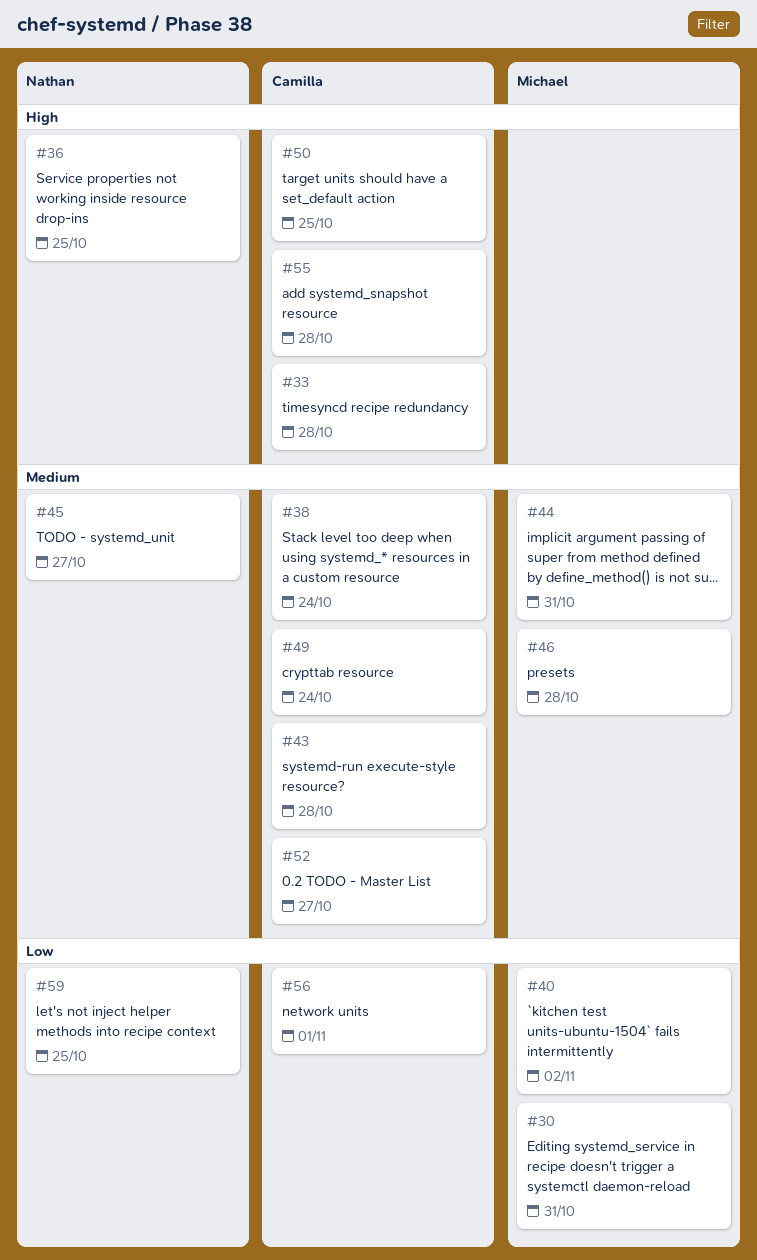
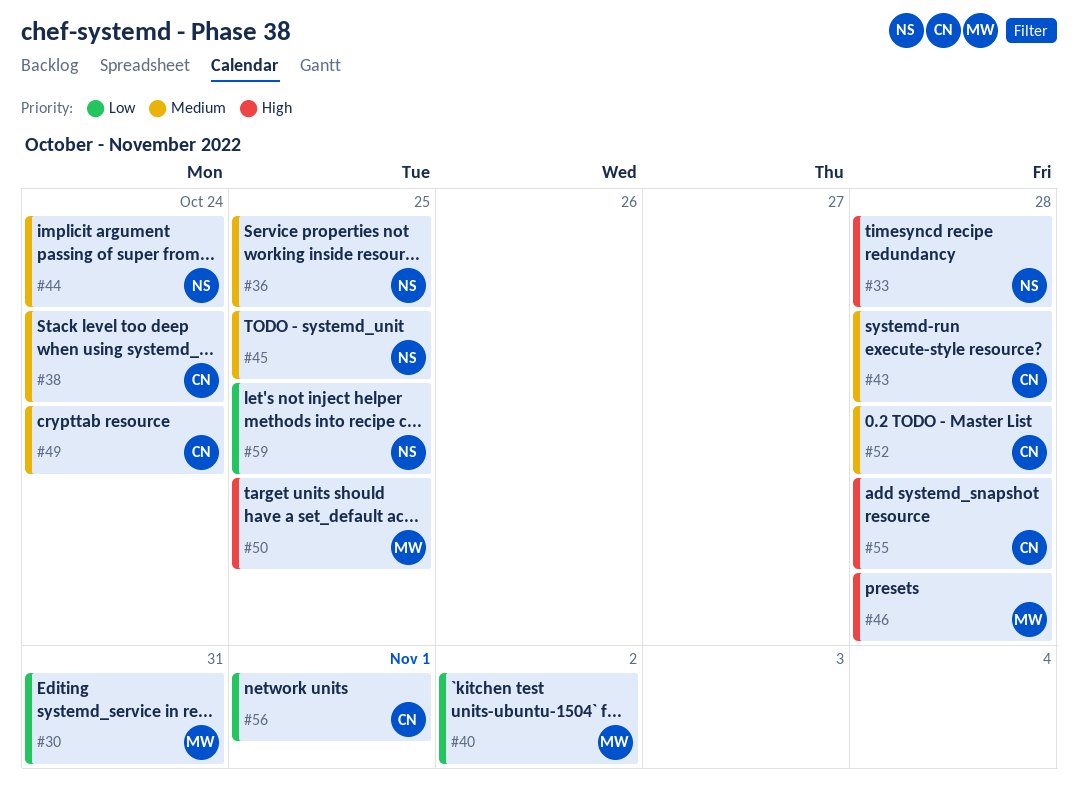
#33, owner: Camilla -> Nathan
#36, priority: High -> Medium
#44, owner: Michael -> Nathan
#44, due: Oct 31 -> Oct 24
#45, due: Oct 27 -> Oct 25
#46, priority: Medium -> High
#50, owner: Camilla -> Michael
#52, due: Oct 27 -> Oct 28

